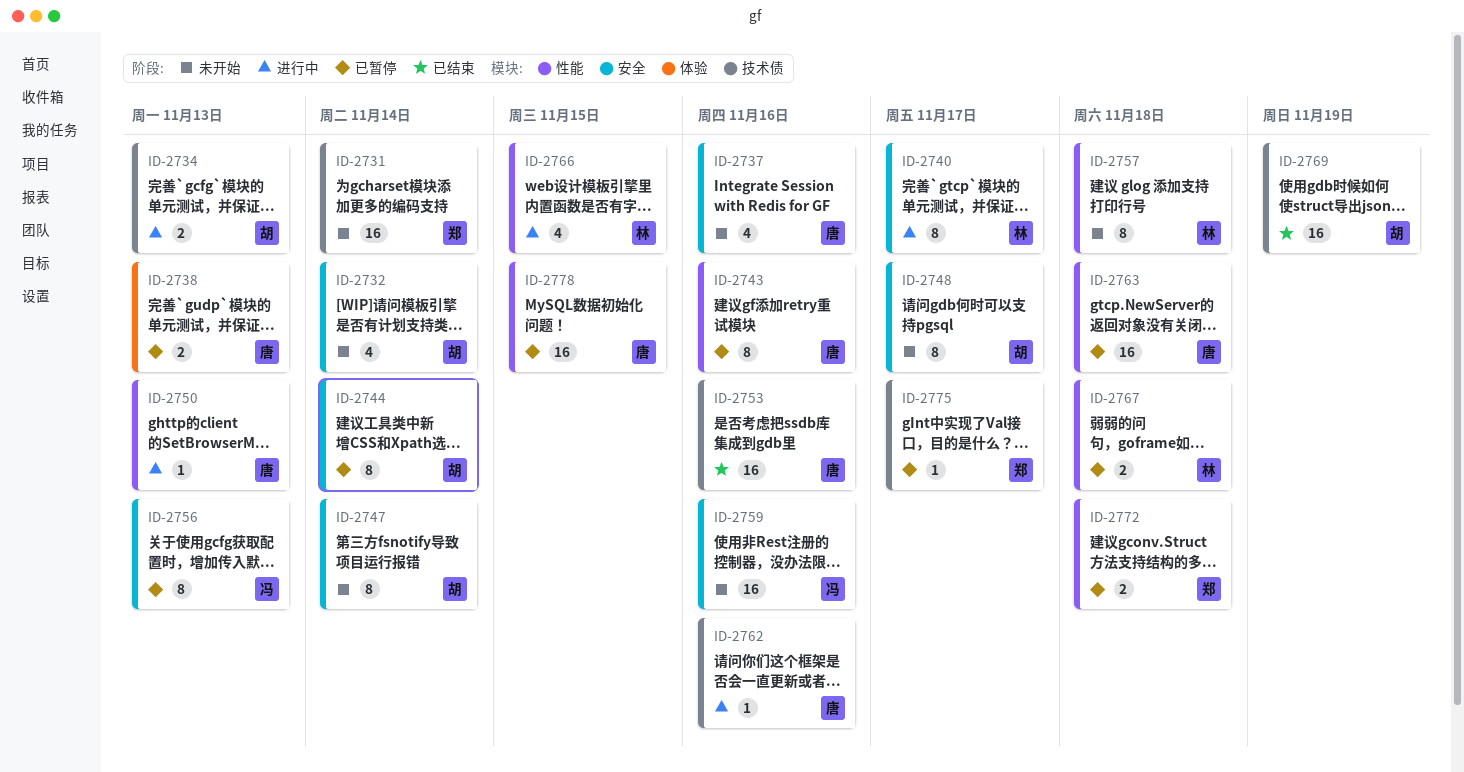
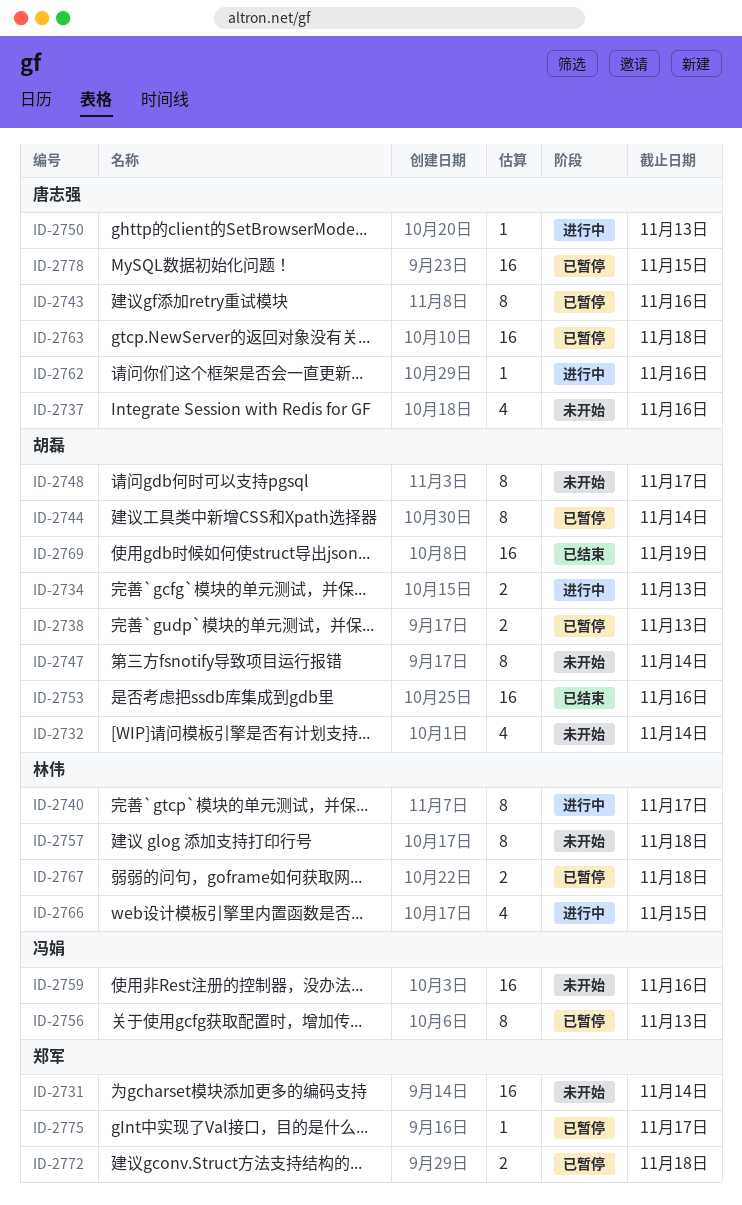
ID-2738, owner: 唐志强 -> 胡磊
ID-2753, owner: 唐志强 -> 胡磊

